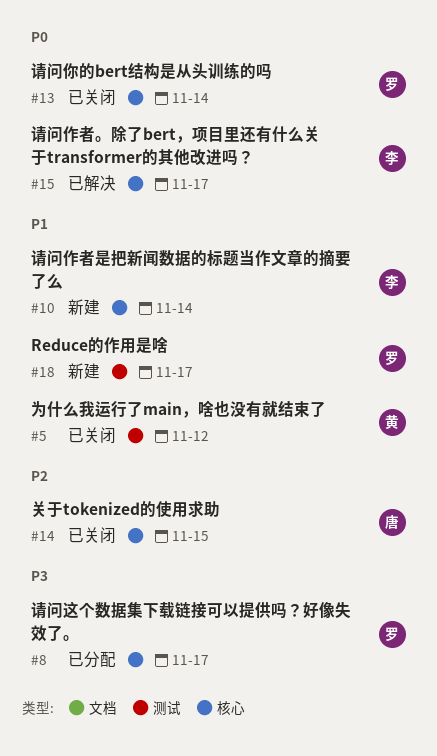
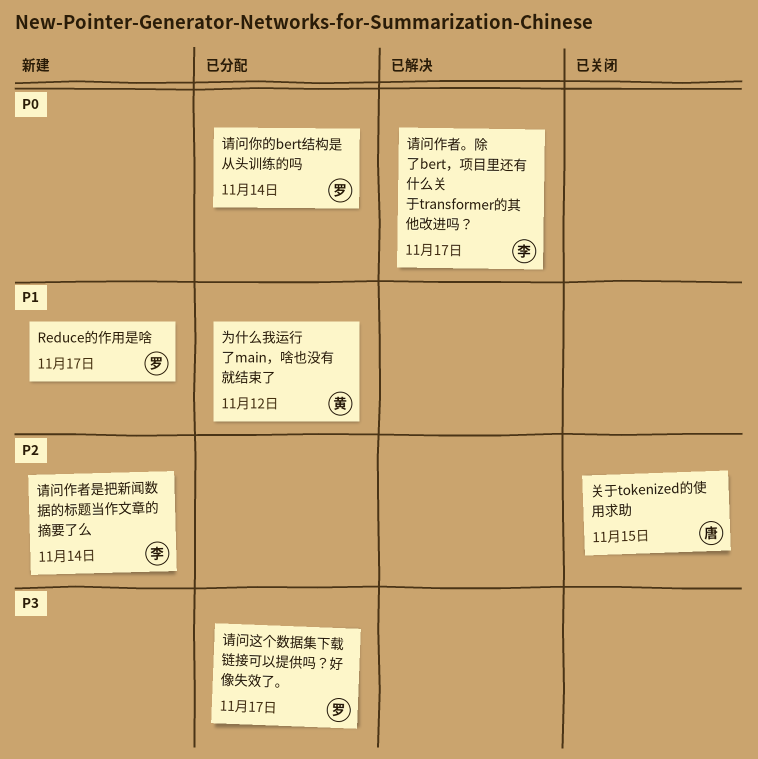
为什么我运行了main，啥也没有就结束了, status: 已关闭 -> 已分配
请问作者是把新闻数据的标题当作文章的摘要了么, priority: P1 -> P2
请问你的bert结构是从头训练的吗, status: 已关闭 -> 已分配

